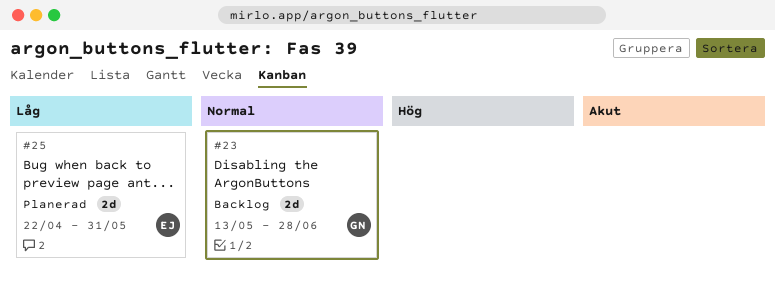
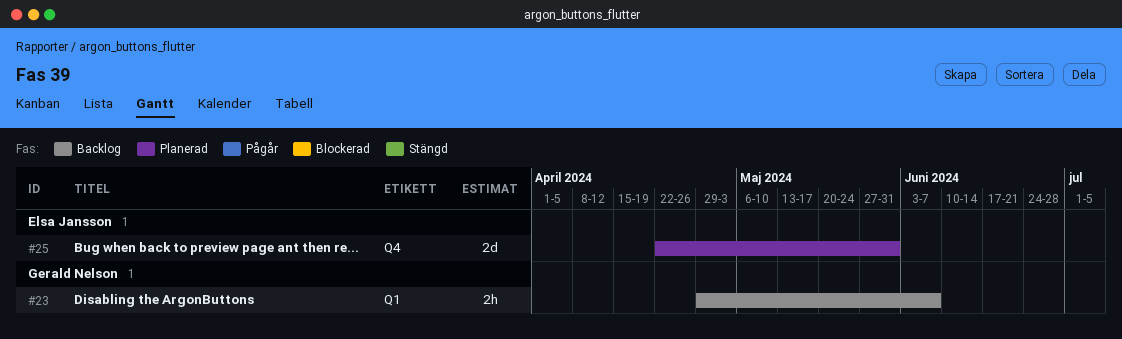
#23, estimate: 2d -> 2h
#23, start: May 13 -> Apr 29
#23, due: Jun 28 -> Jun 7

